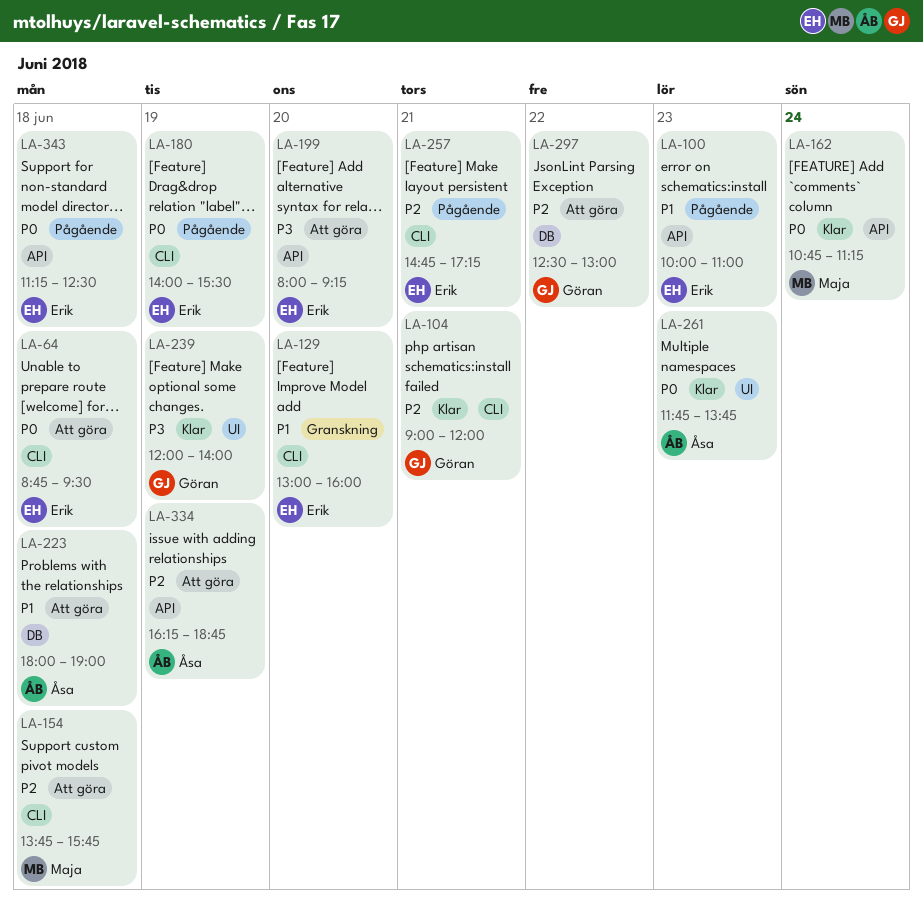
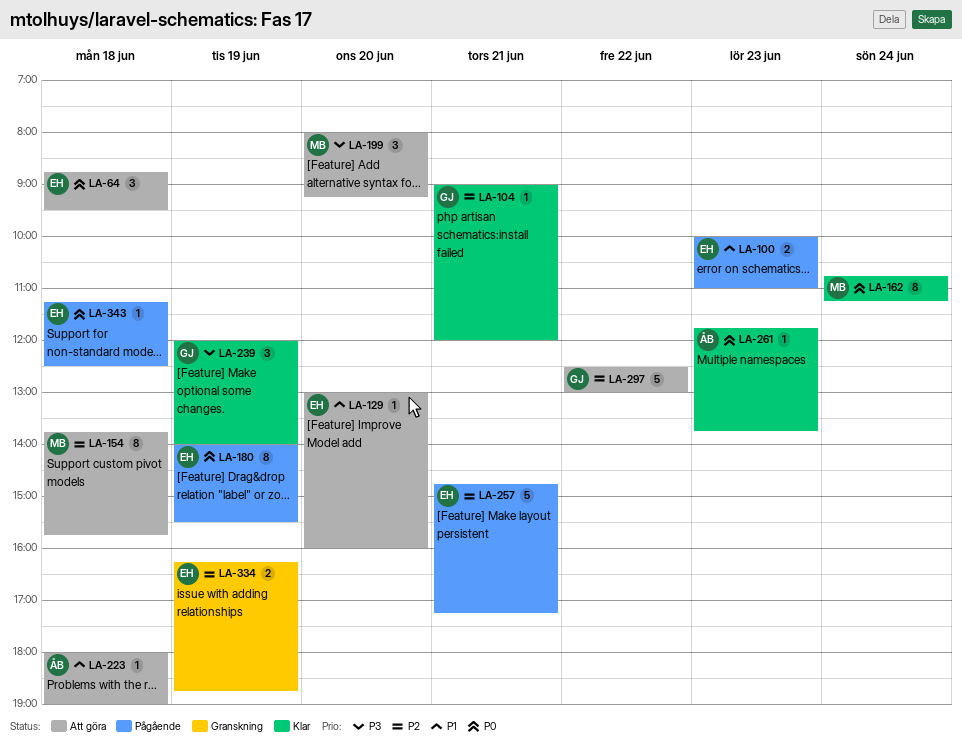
LA-129, status: Granskning -> Att göra
LA-199, owner: Erik -> Maja
LA-334, status: Att göra -> Granskning
LA-334, owner: Åsa -> Erik

